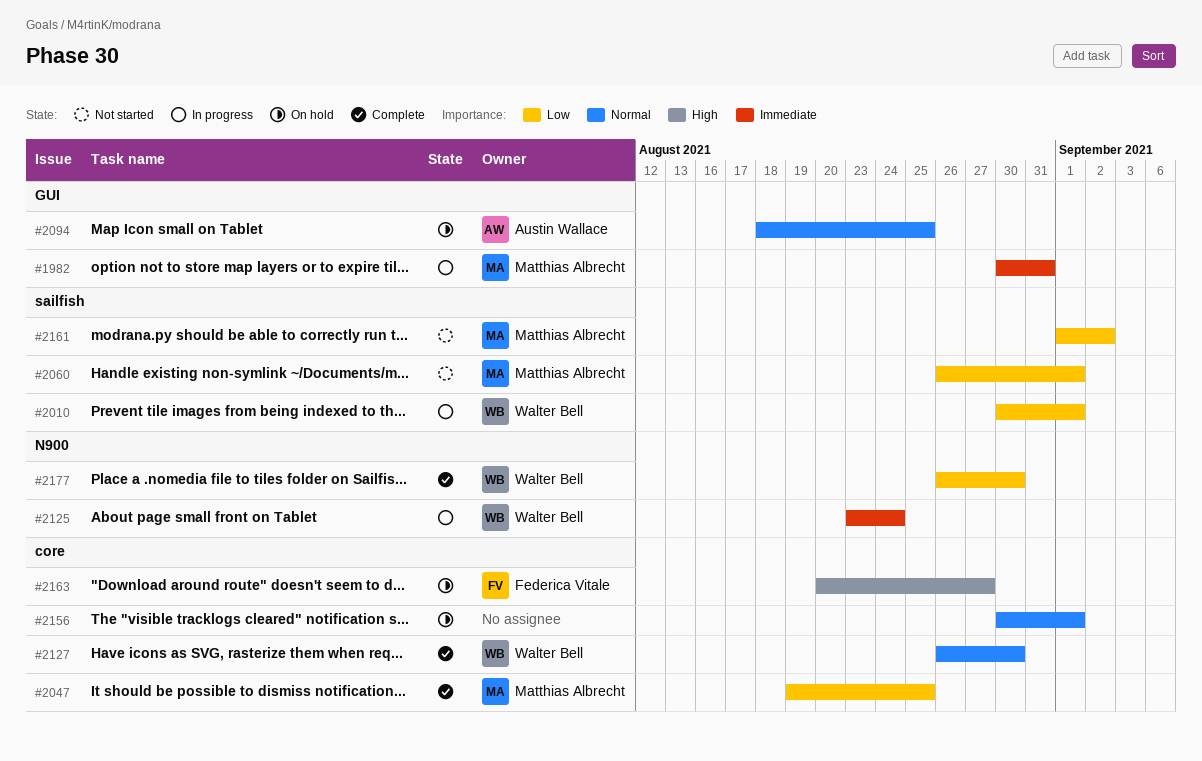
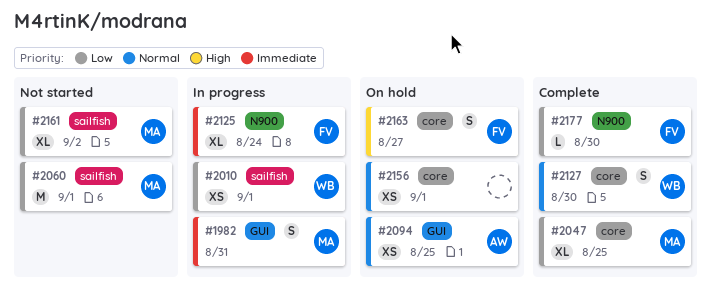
#2125, owner: Walter Bell -> Federica Vitale
#2177, owner: Walter Bell -> Federica Vitale

